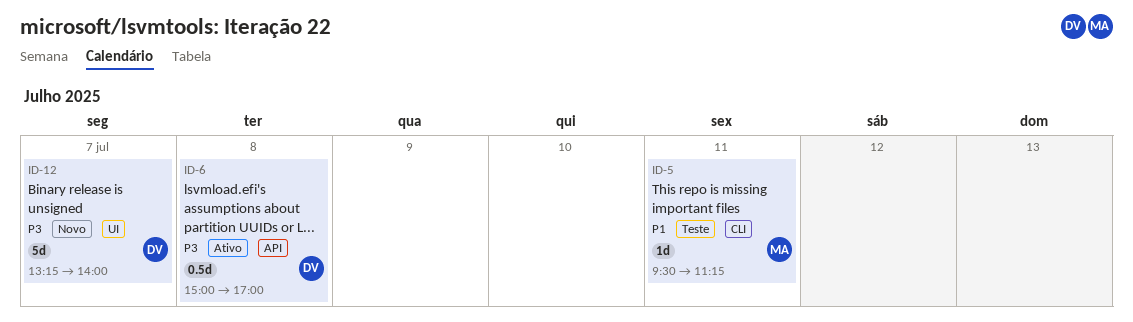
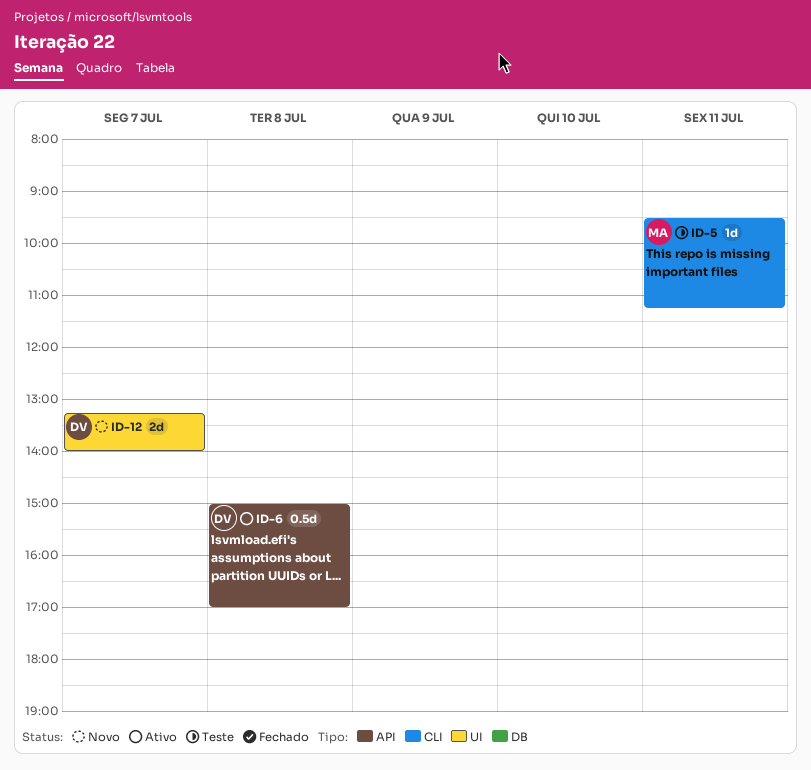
ID-12, estimate: 5d -> 2d

